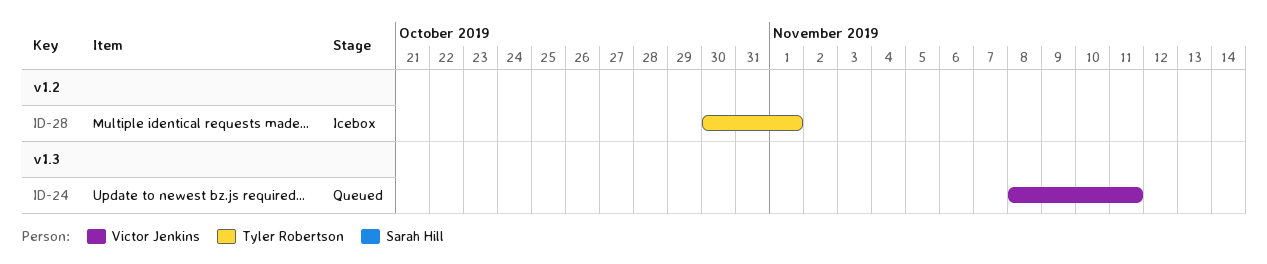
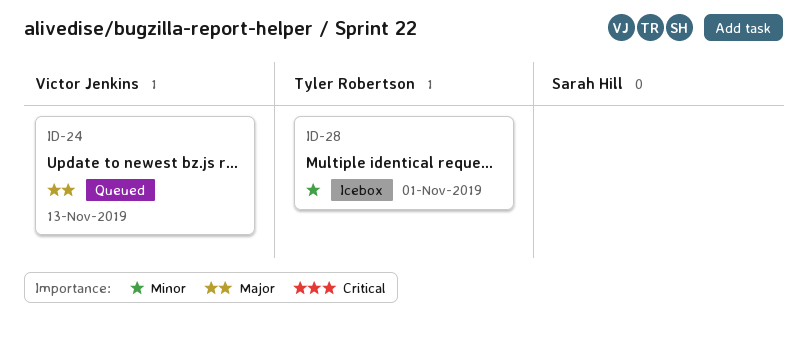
ID-24, due: Nov 11 -> Nov 13

